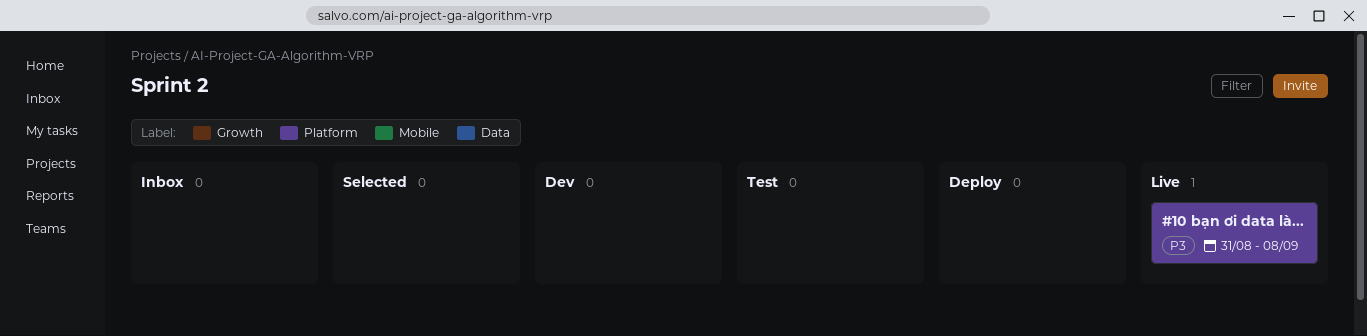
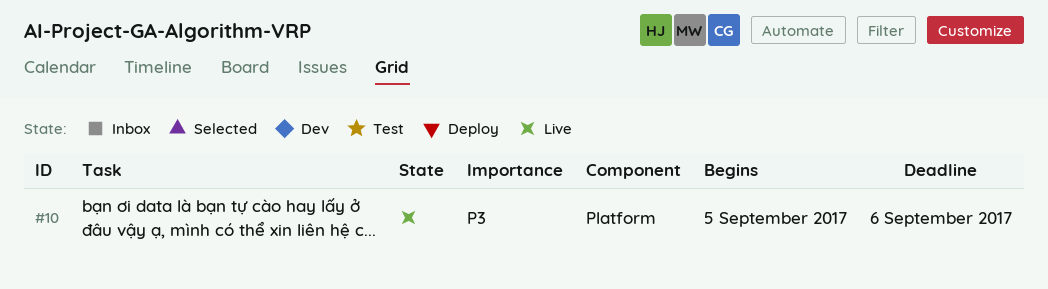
#10, start: Aug 31 -> Sep 5
#10, due: Sep 8 -> Sep 6

